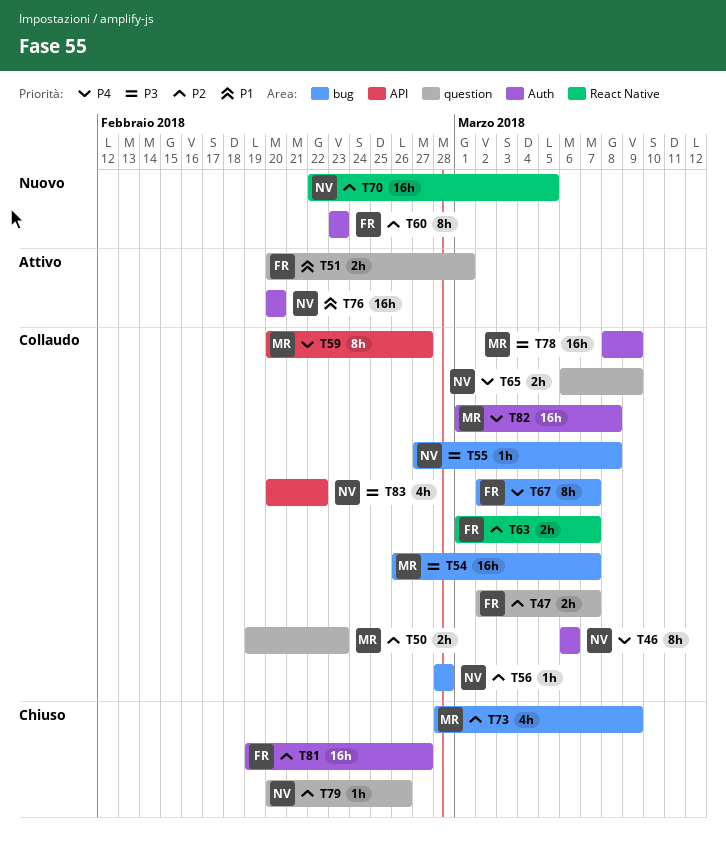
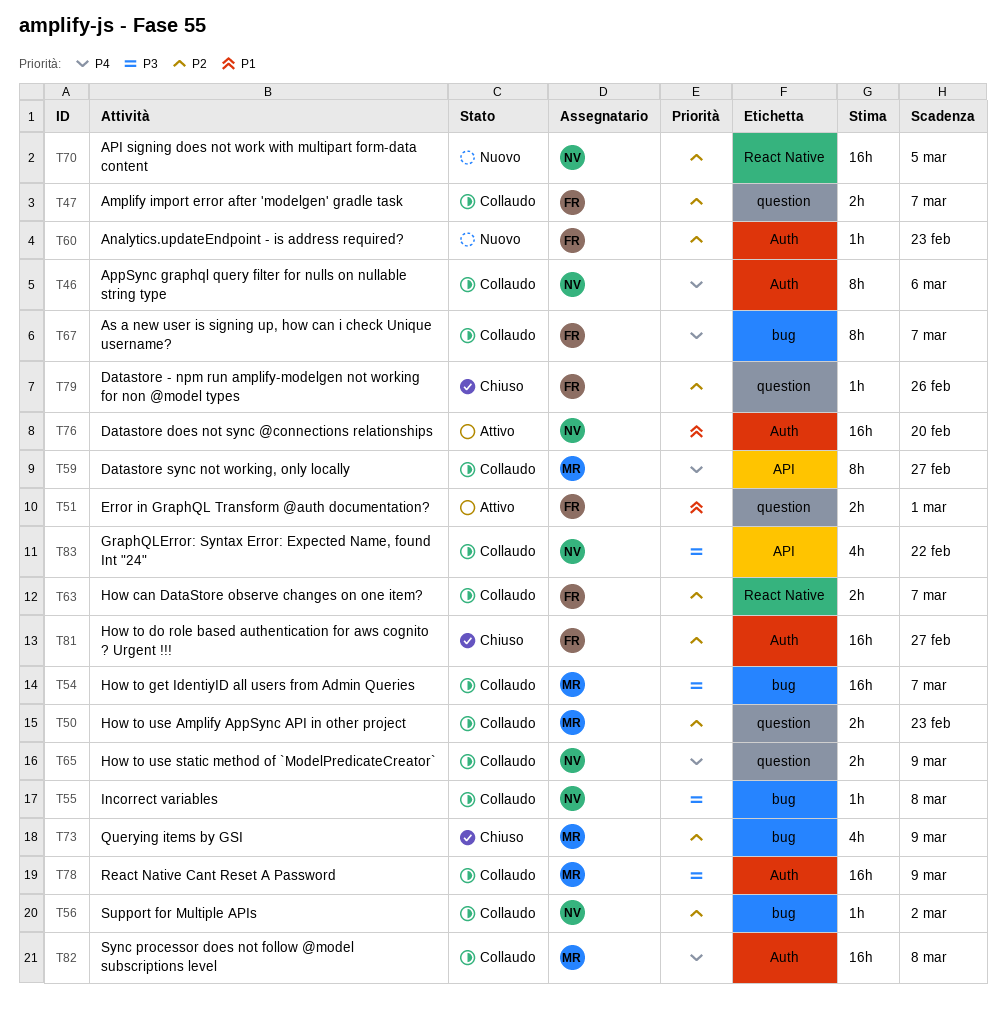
T56, due: Feb 28 -> Mar 2
T60, estimate: 8h -> 1h
T79, owner: NV -> FR

